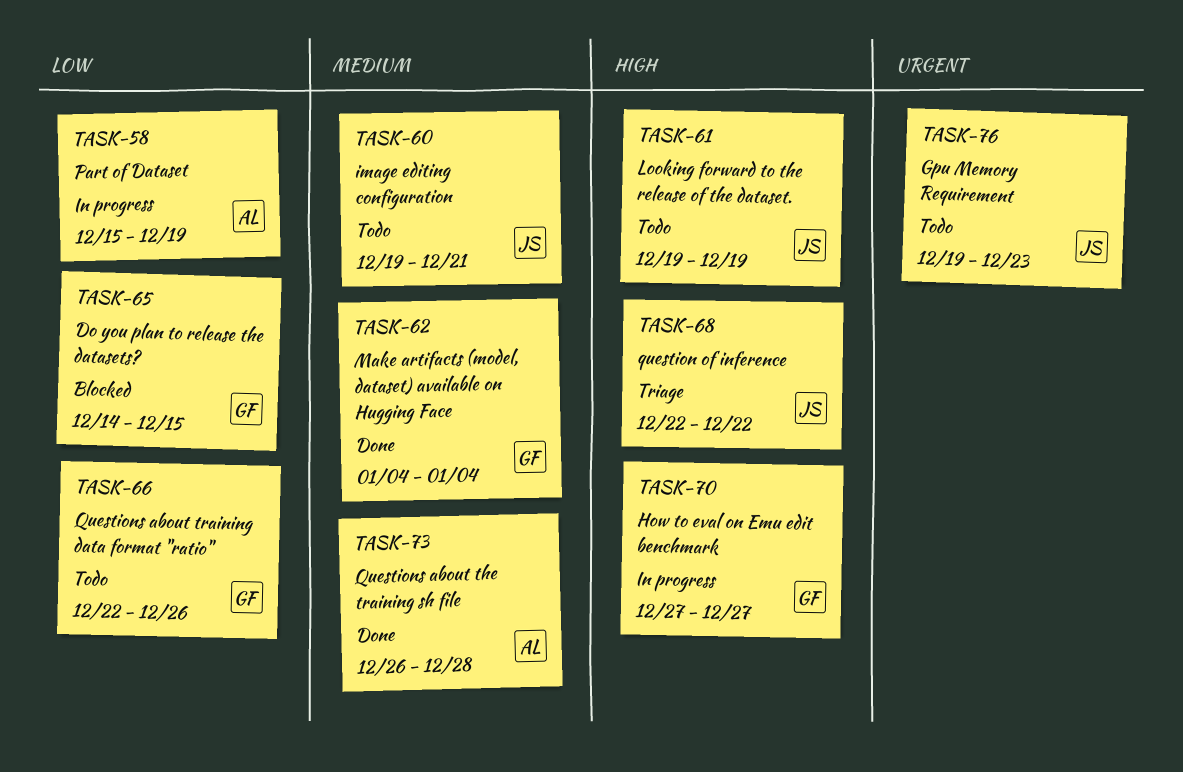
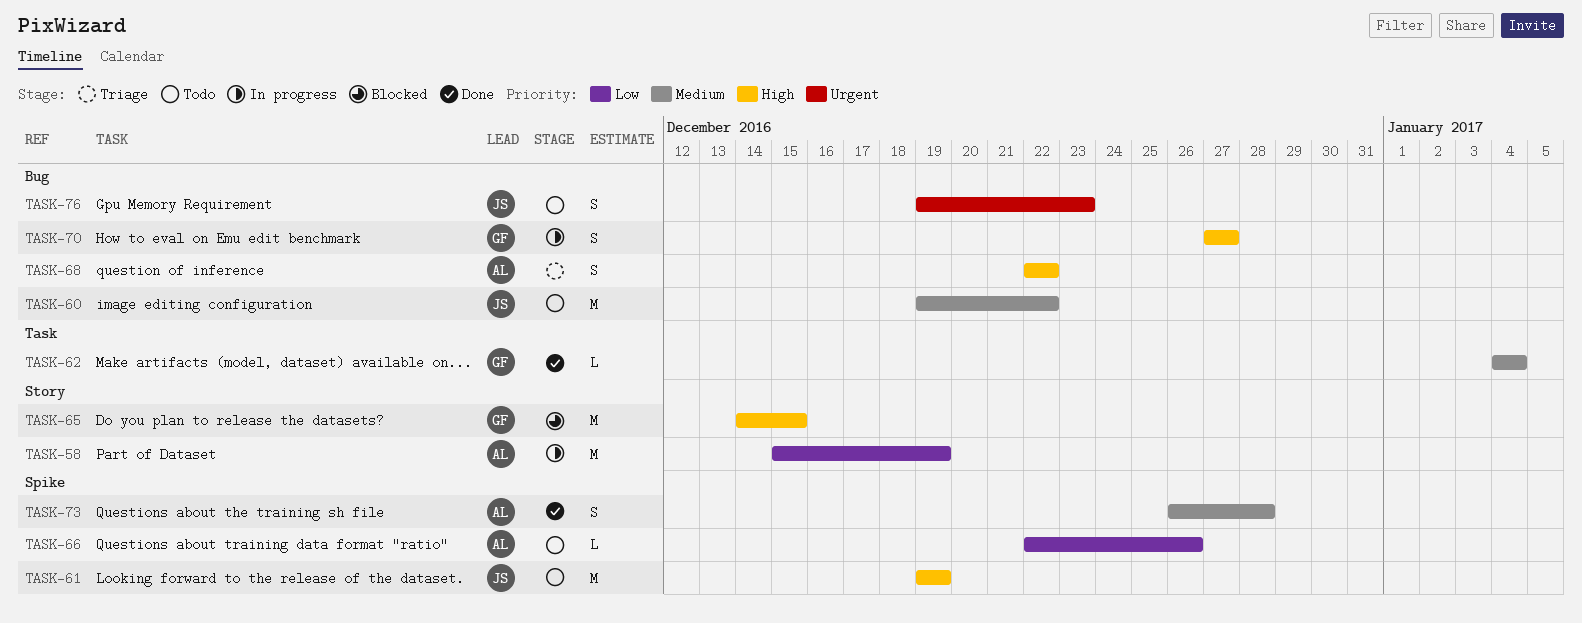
TASK-60, due: Dec 21 -> Dec 22
TASK-65, priority: Low -> High
TASK-66, owner: GF -> AL
TASK-68, owner: JS -> AL

